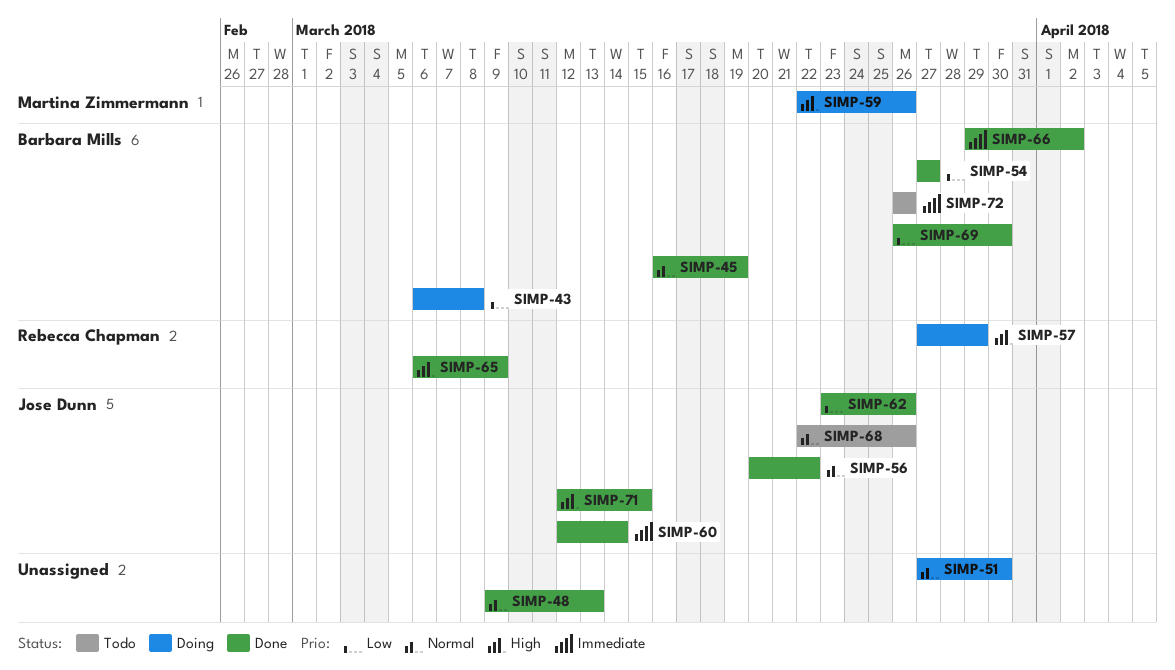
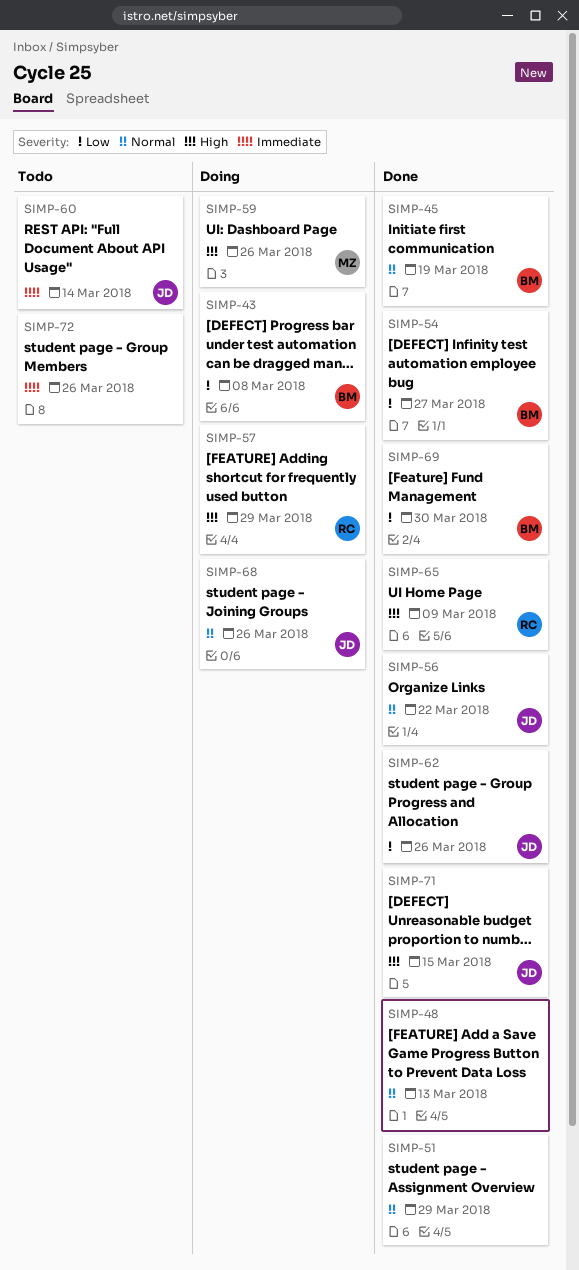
SIMP-51, status: Doing -> Done
SIMP-51, due: Mar 30 -> Mar 29
SIMP-60, status: Done -> Todo
SIMP-66: present -> none
SIMP-68, status: Todo -> Doing
SIMP-72, owner: Barbara Mills -> none

